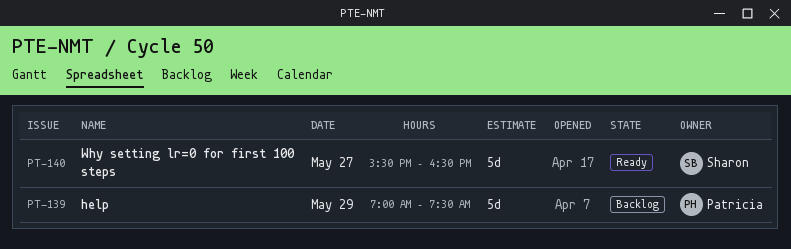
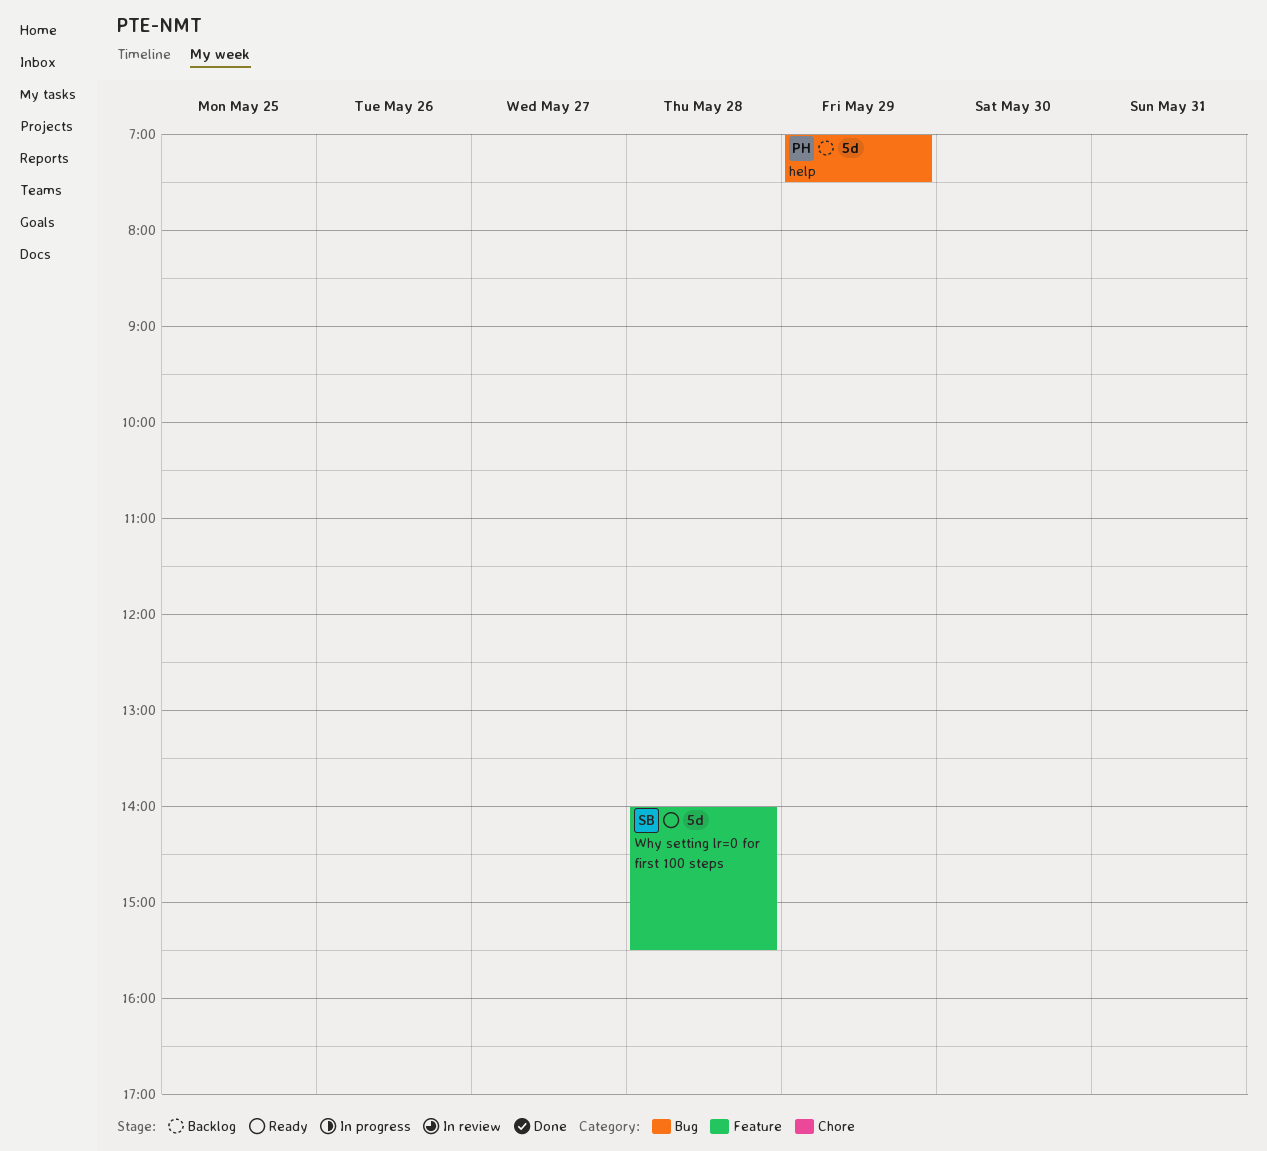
Why setting lr=0 for first 100 steps, day: May 27 -> May 28
Why setting lr=0 for first 100 steps, begins: 15:30 -> 14:00
Why setting lr=0 for first 100 steps, ends: 16:30 -> 15:30

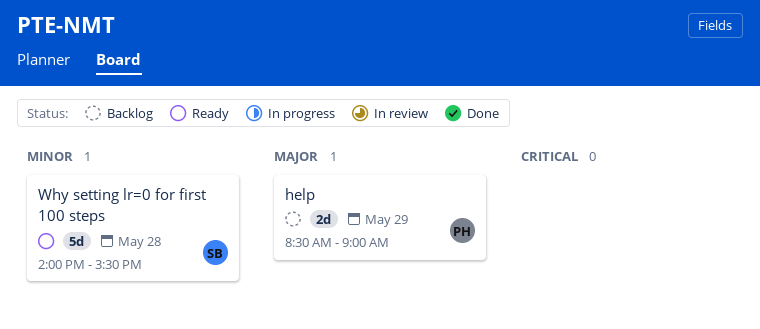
help, estimate: 5d -> 2d
help, begins: 07:00 -> 08:30
help, ends: 07:30 -> 09:00

